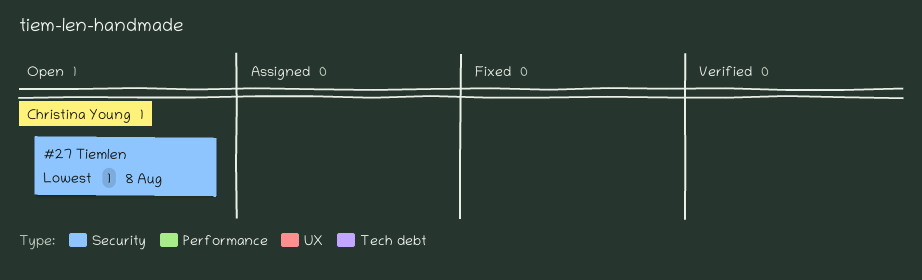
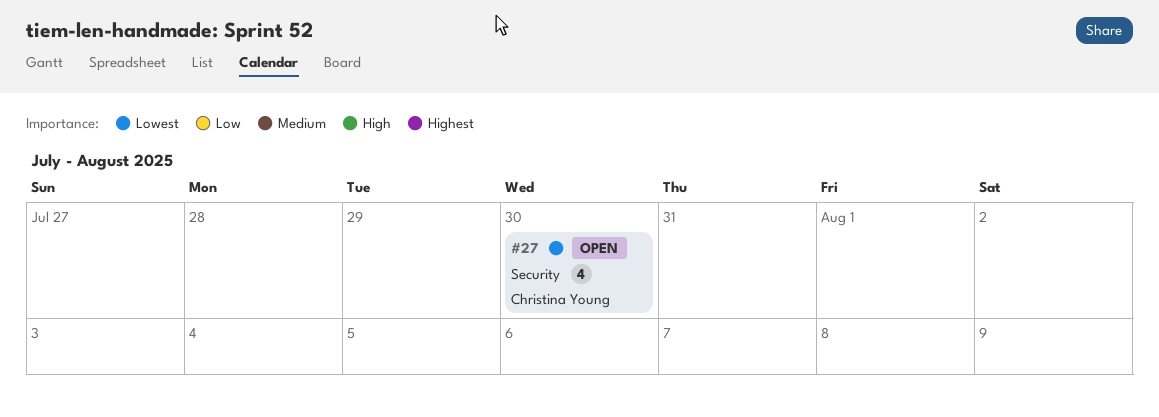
#27, estimate: 1 -> 4
#27, due: Aug 8 -> Jul 30

